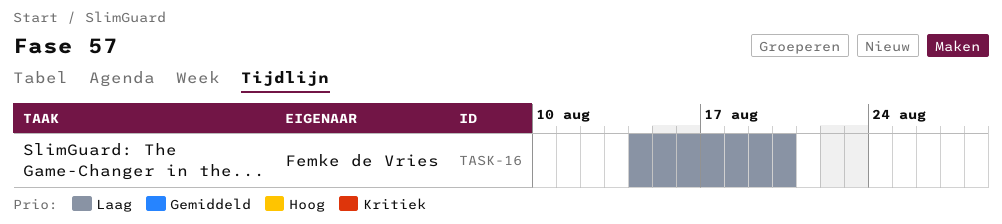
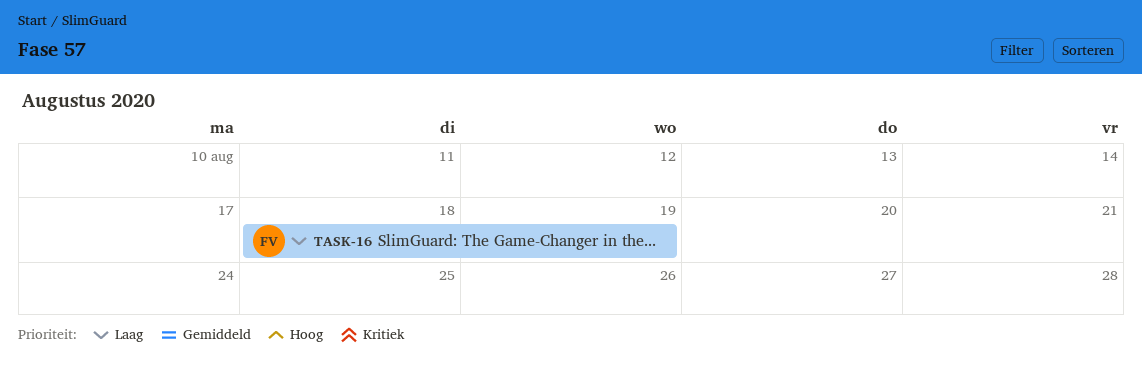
TASK-16, start: Aug 14 -> Aug 18
TASK-16, due: Aug 20 -> Aug 19

